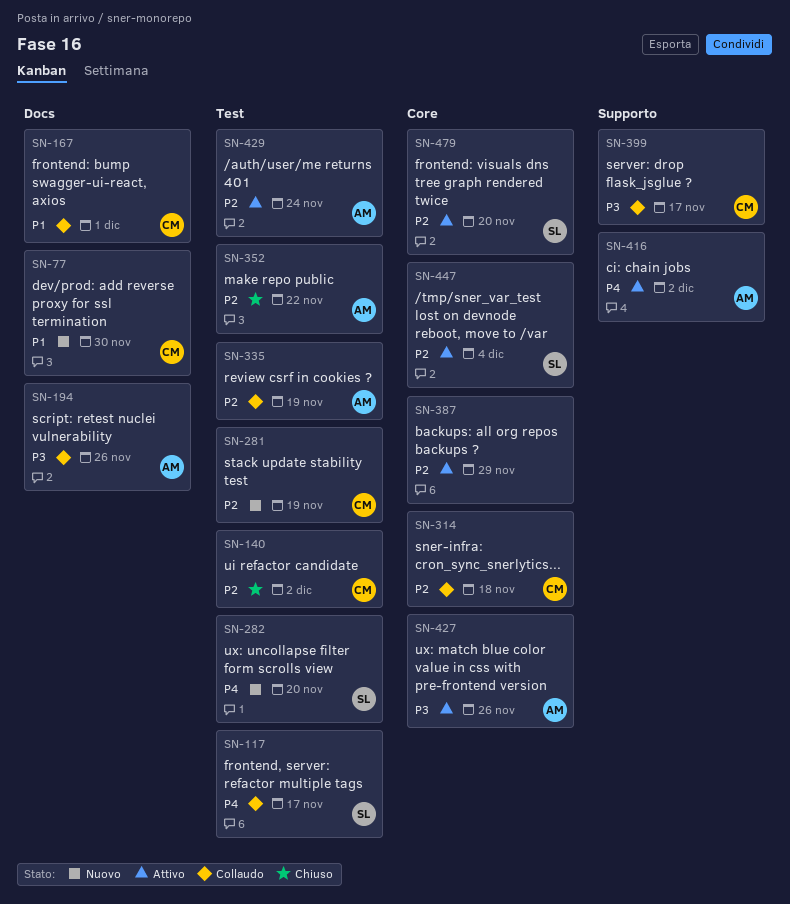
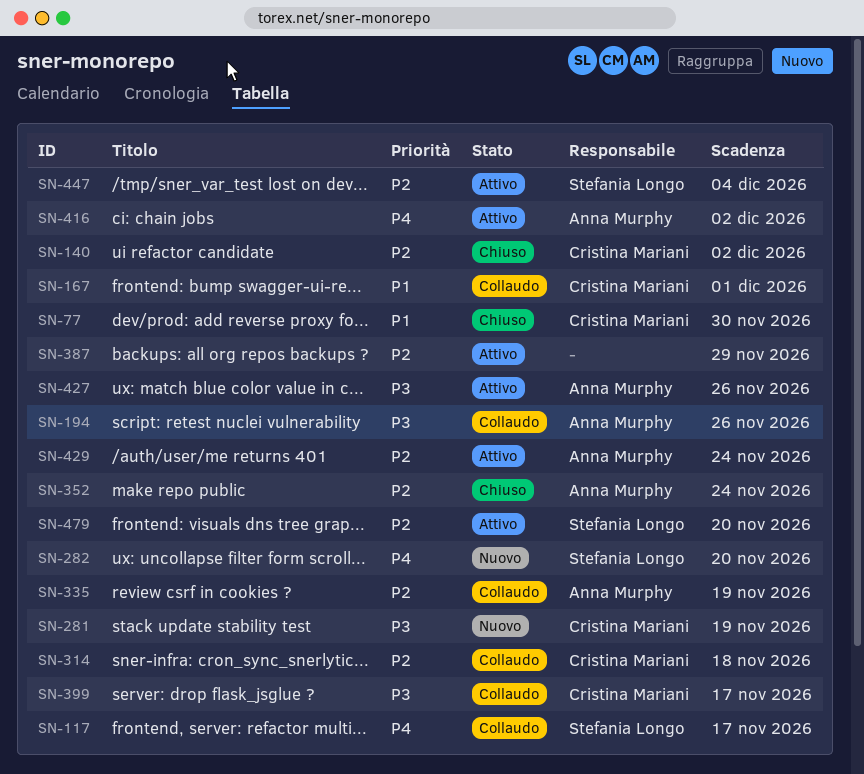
SN-77, status: Nuovo -> Chiuso
SN-281, priority: P2 -> P3
SN-352, due: Nov 22 -> Nov 24

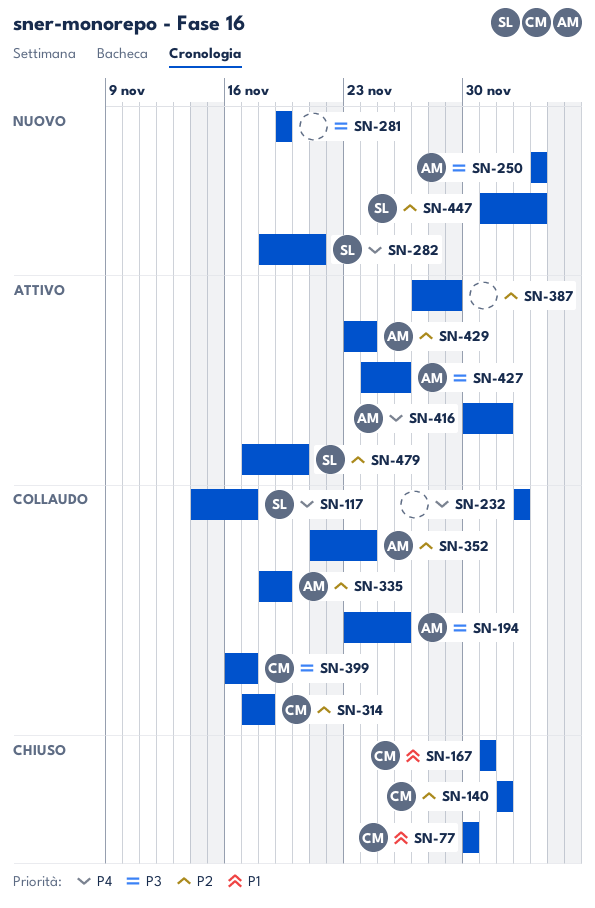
SN-167, status: Collaudo -> Chiuso
SN-232: none -> present
SN-250: none -> present
SN-281, owner: Cristina Mariani -> none
SN-282, due: Nov 20 -> Nov 21
SN-352, status: Chiuso -> Collaudo
SN-447, status: Attivo -> Nuovo

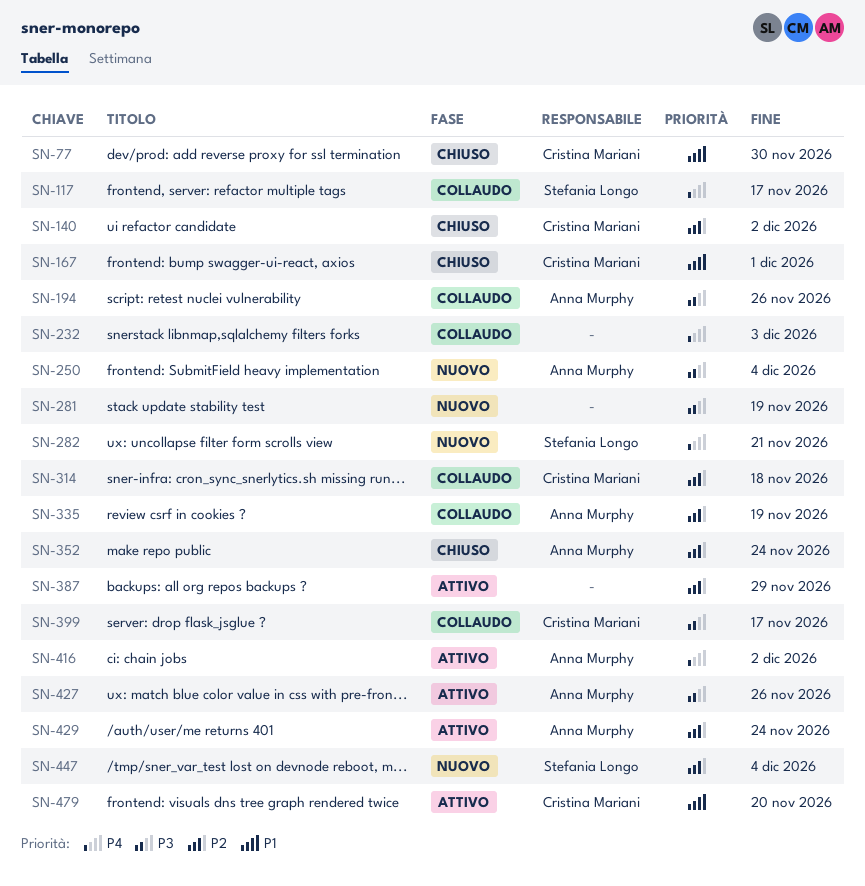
SN-352, status: Collaudo -> Chiuso
SN-479, owner: Stefania Longo -> Cristina Mariani
SN-479, priority: P2 -> P1

